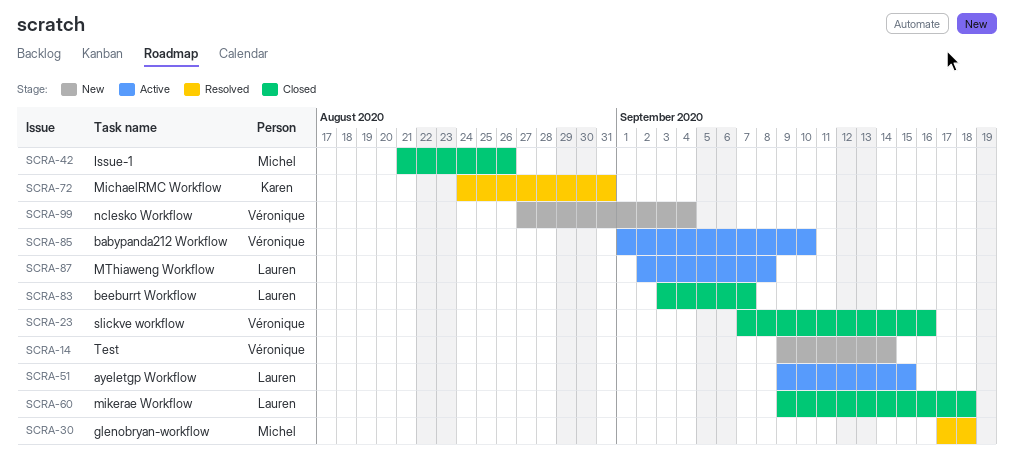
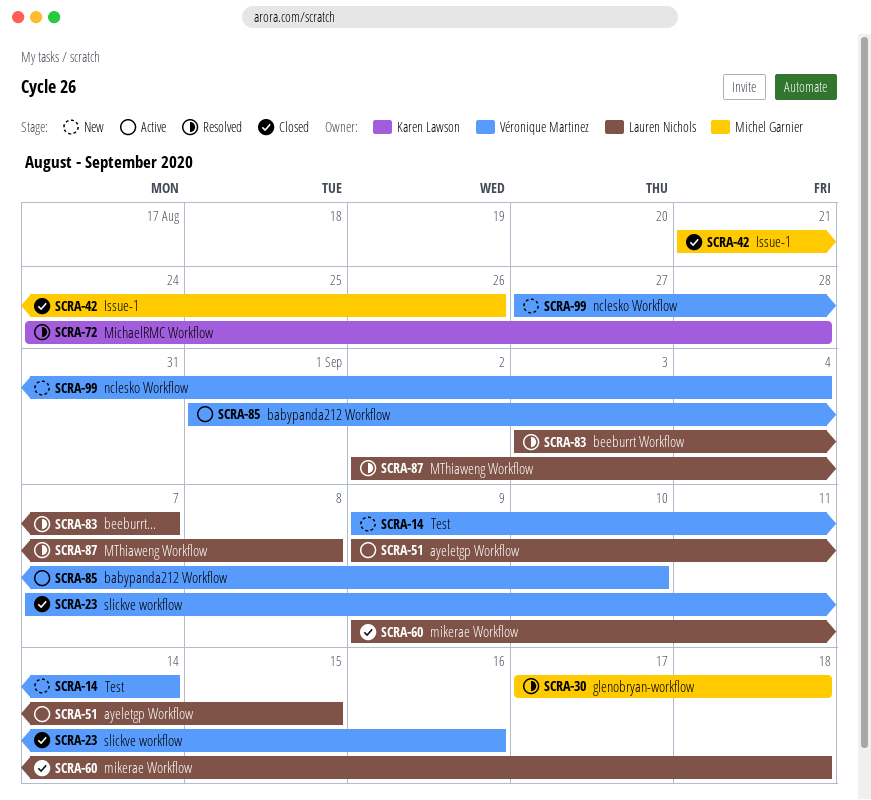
SCRA-72, due: Aug 31 -> Aug 28
SCRA-83, status: Closed -> Resolved
SCRA-87, status: Active -> Resolved

